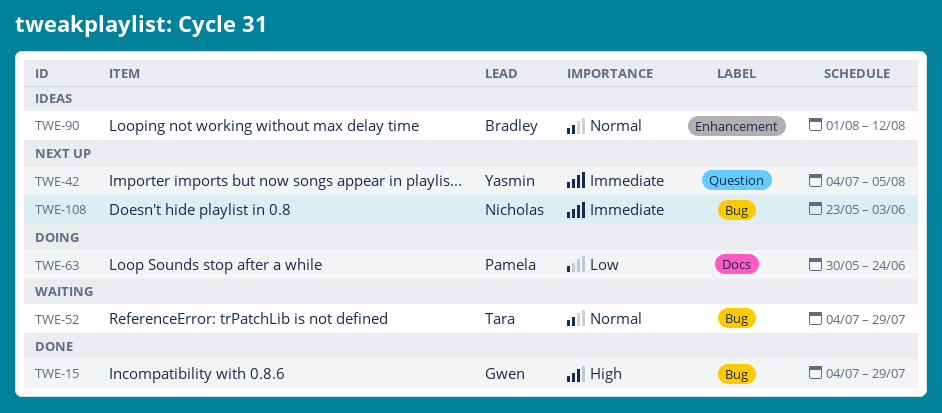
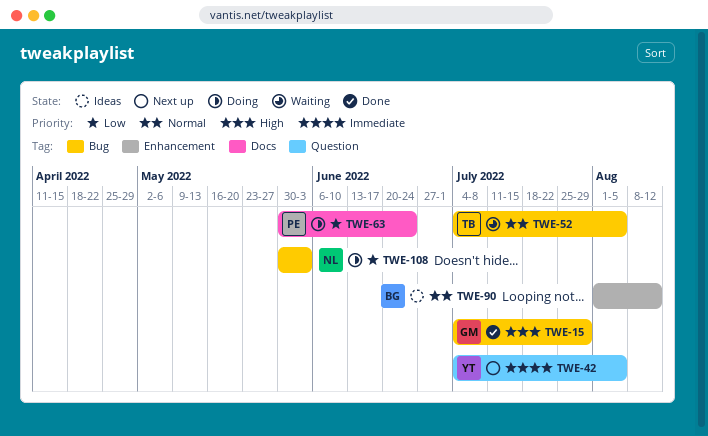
TWE-52, due: Jul 29 -> Aug 5
TWE-108, status: Next up -> Doing
TWE-108, priority: Immediate -> Low
TWE-108, start: May 23 -> May 30

